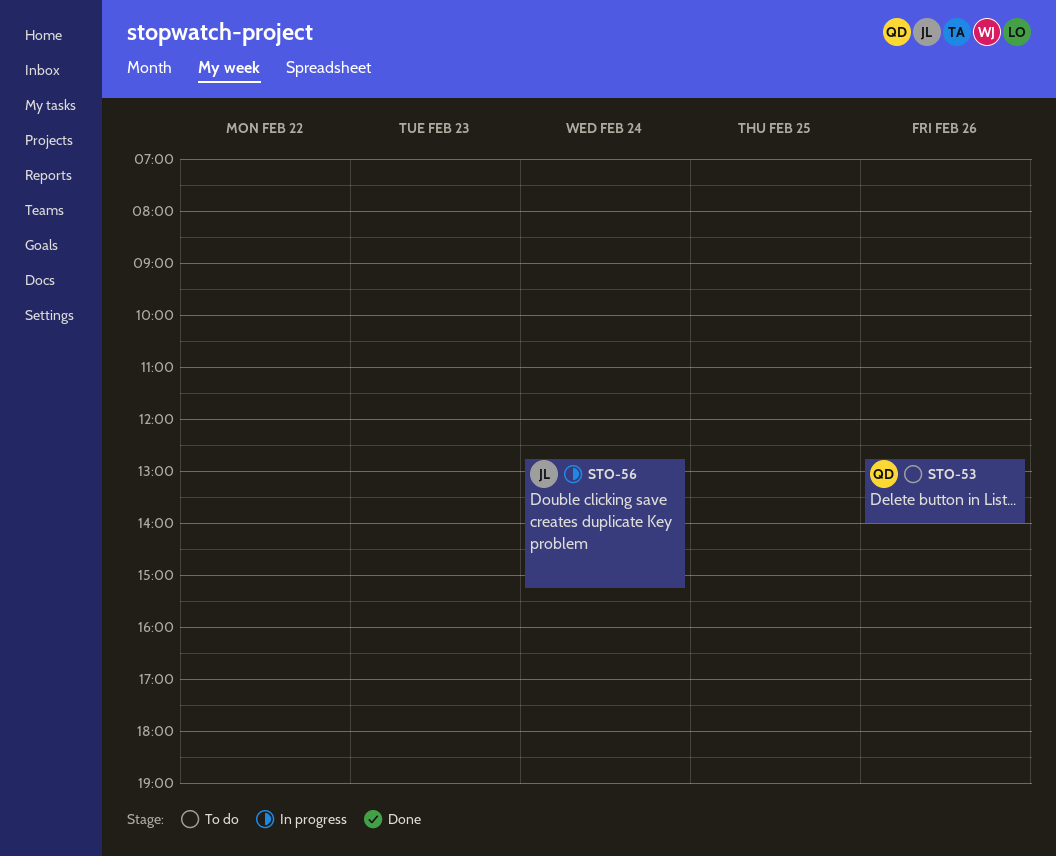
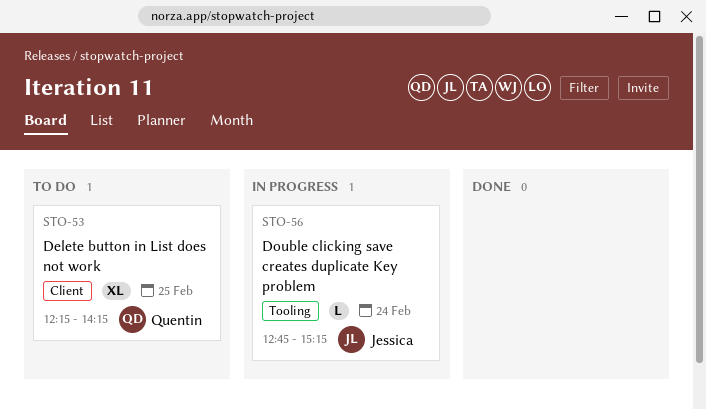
STO-53, day: Feb 26 -> Feb 25
STO-53, begins: 12:45 -> 12:15
STO-53, ends: 14:00 -> 14:15

